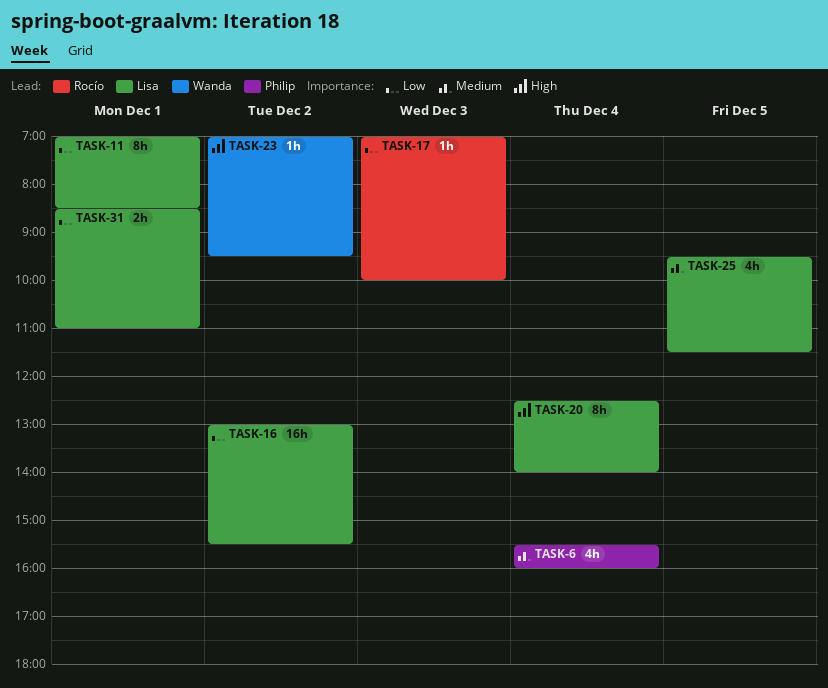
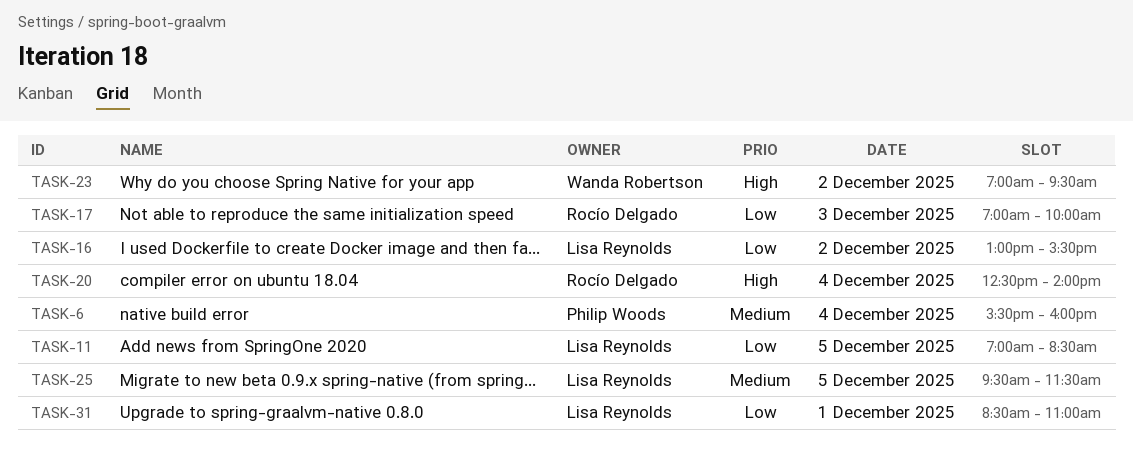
TASK-11, day: Dec 1 -> Dec 5
TASK-20, owner: Lisa Reynolds -> Rocío Delgado

